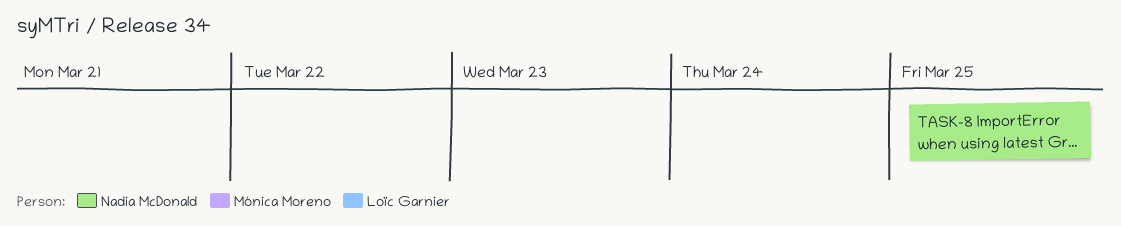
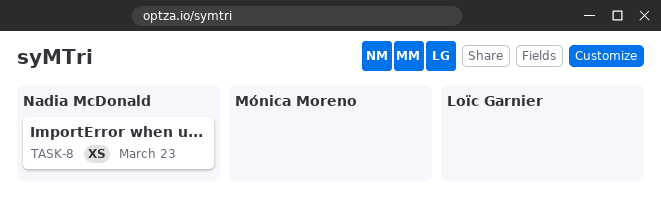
TASK-8, due: Mar 25 -> Mar 23

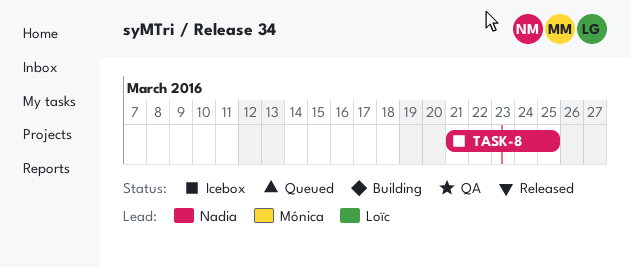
TASK-8, due: Mar 23 -> Mar 25

